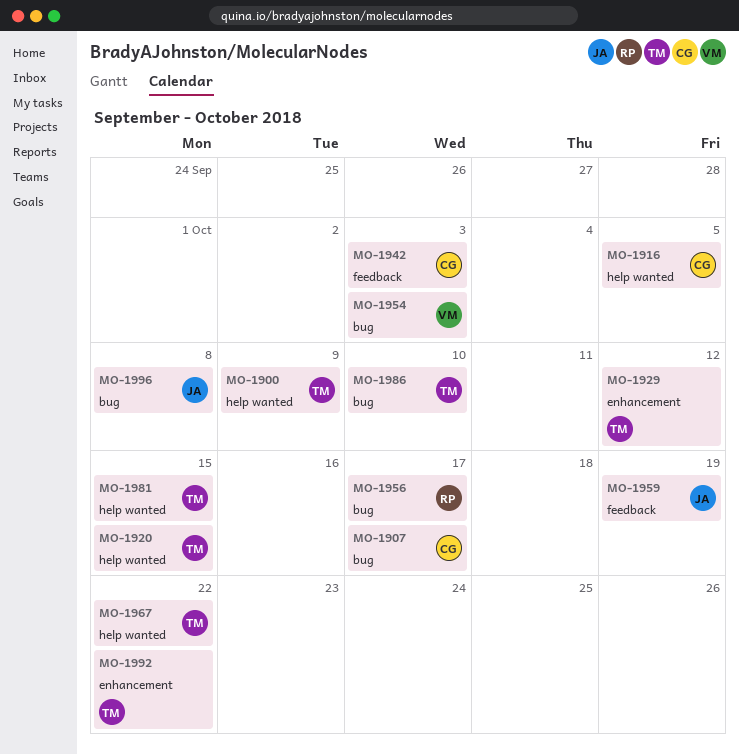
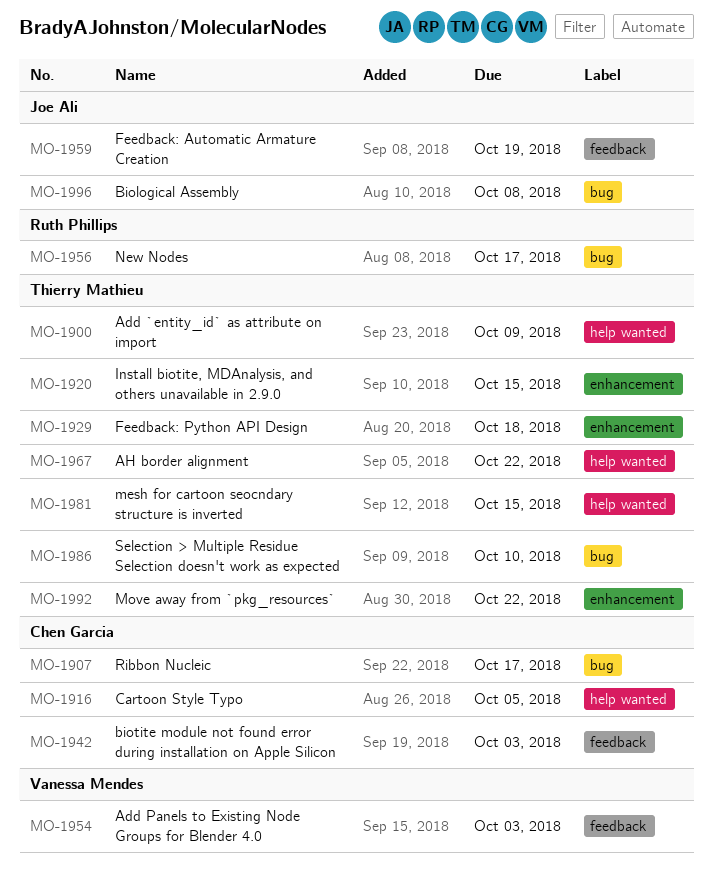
MO-1920, label: help wanted -> enhancement
MO-1929, due: Oct 12 -> Oct 18
MO-1954, label: bug -> feedback

